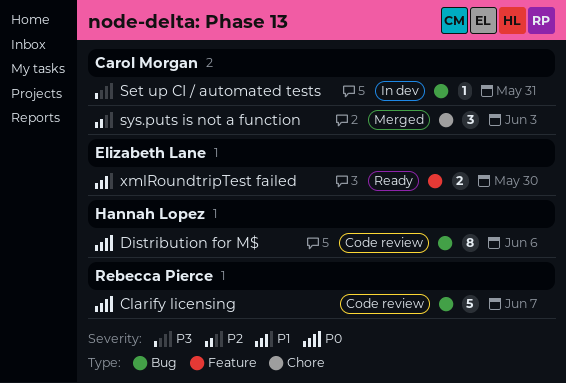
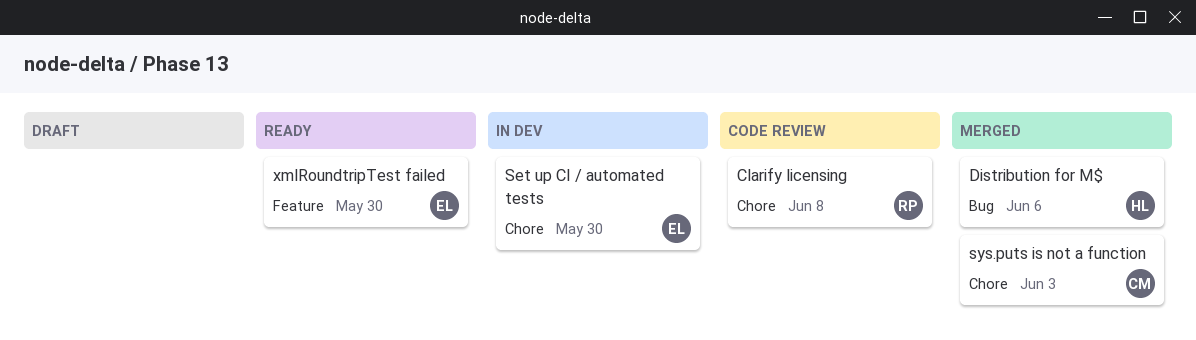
Clarify licensing, label: Bug -> Chore
Clarify licensing, due: Jun 7 -> Jun 8
Distribution for M$, status: Code review -> Merged
Set up CI / automated tests, owner: Carol Morgan -> Elizabeth Lane
Set up CI / automated tests, label: Bug -> Chore
Set up CI / automated tests, due: May 31 -> May 30

